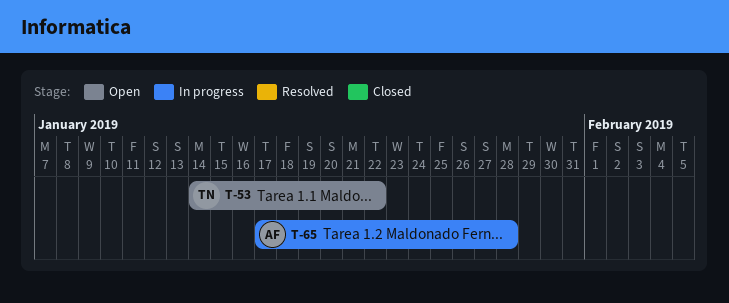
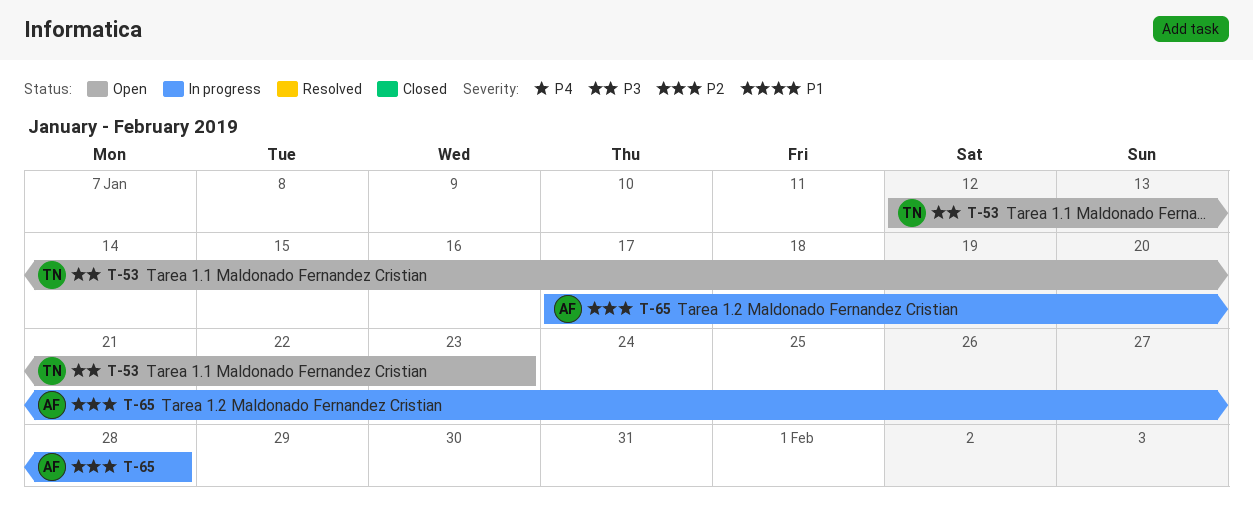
T-53, start: Jan 14 -> Jan 12
T-53, due: Jan 22 -> Jan 23

